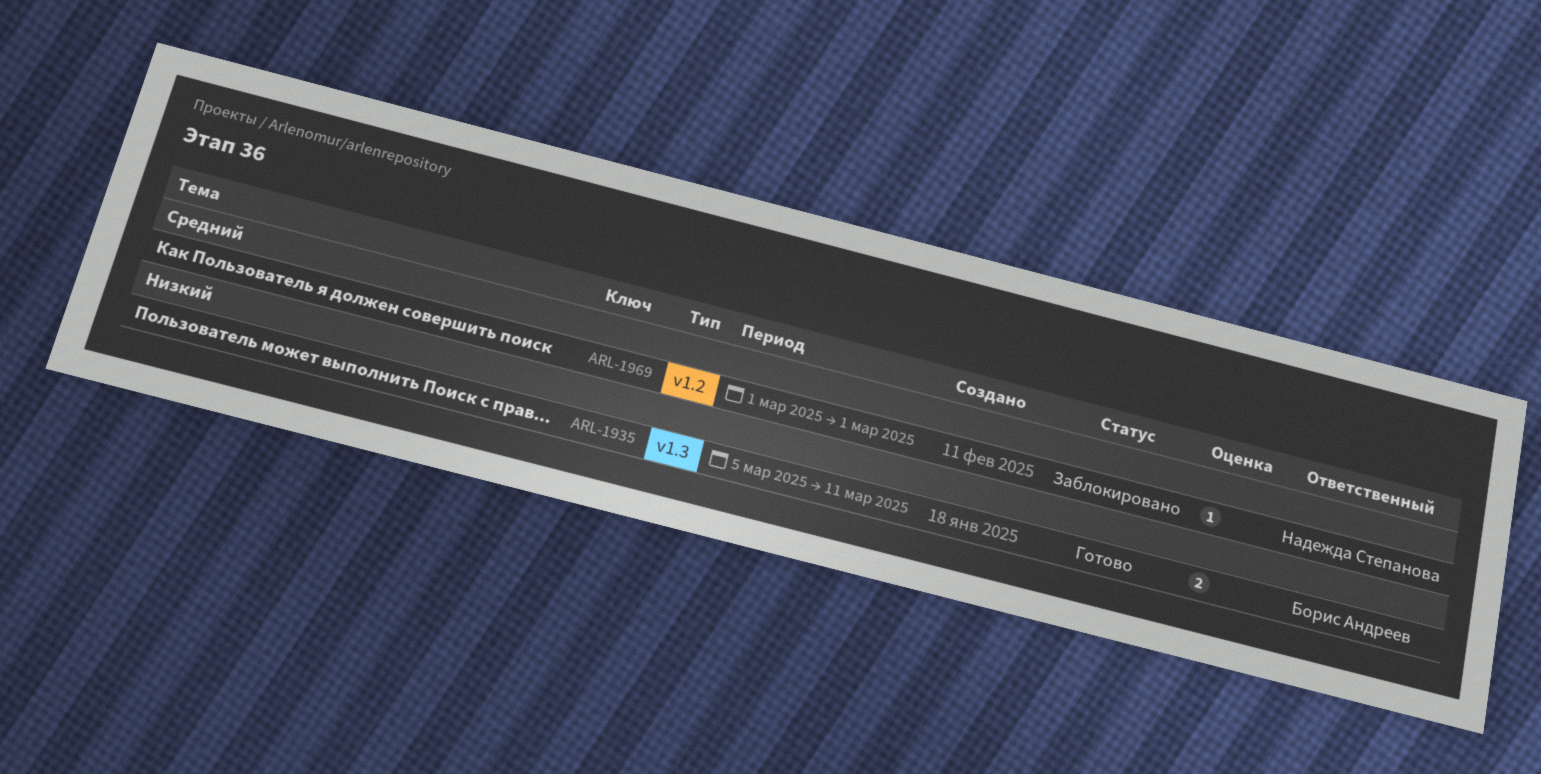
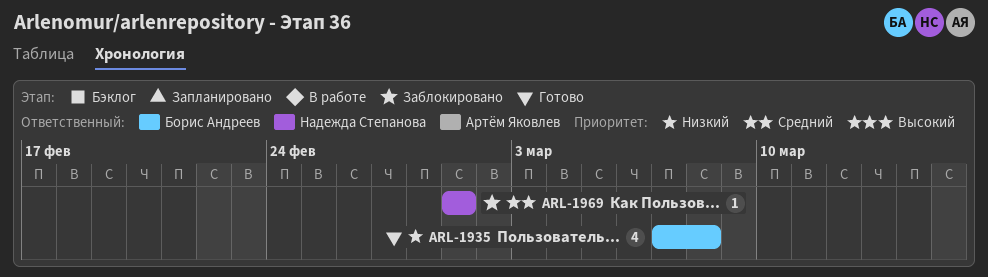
ARL-1935, estimate: 2 -> 4
ARL-1935, start: Mar 5 -> Mar 7
ARL-1935, due: Mar 11 -> Mar 8

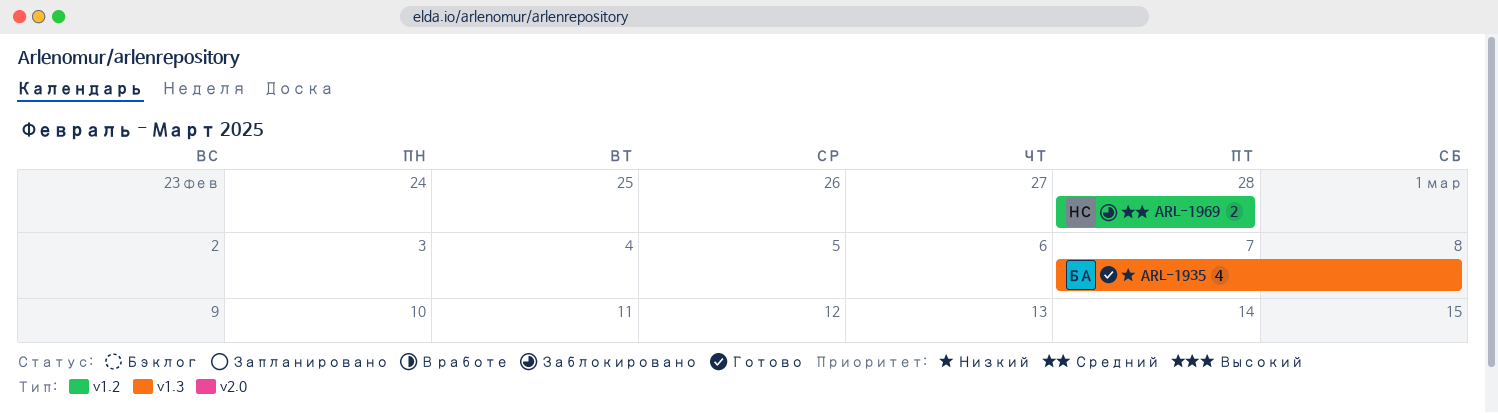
ARL-1969, estimate: 1 -> 2
ARL-1969, start: Mar 1 -> Feb 28
ARL-1969, due: Mar 1 -> Feb 28

